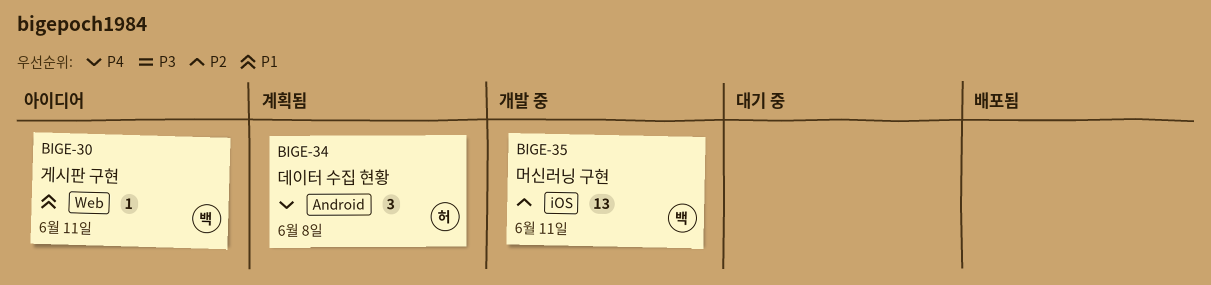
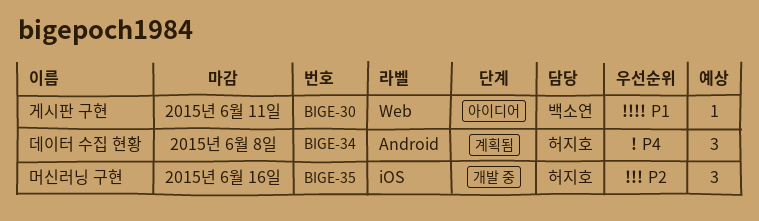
BIGE-35, owner: 백소연 -> 허지호
BIGE-35, estimate: 13 -> 3
BIGE-35, due: Jun 11 -> Jun 16

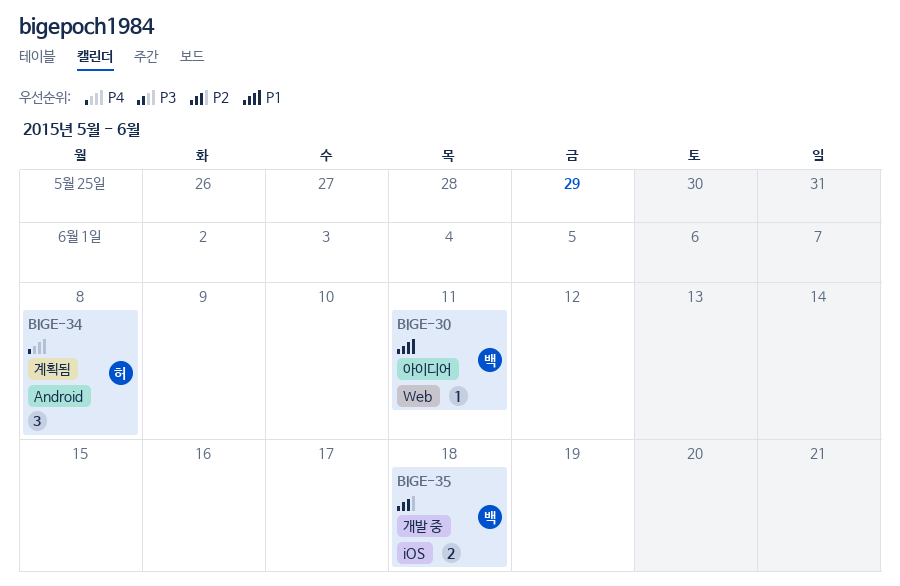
BIGE-35, owner: 허지호 -> 백소연
BIGE-35, estimate: 3 -> 2
BIGE-35, due: Jun 16 -> Jun 18

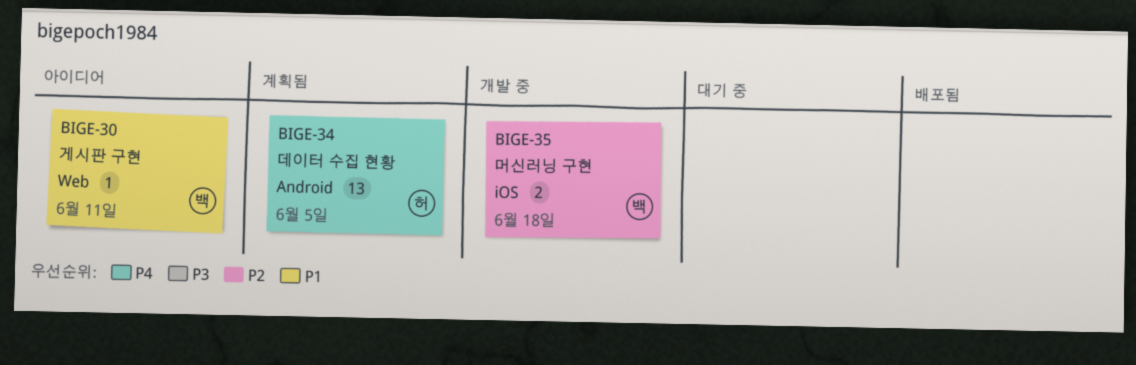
BIGE-34, estimate: 3 -> 13
BIGE-34, due: Jun 8 -> Jun 5

